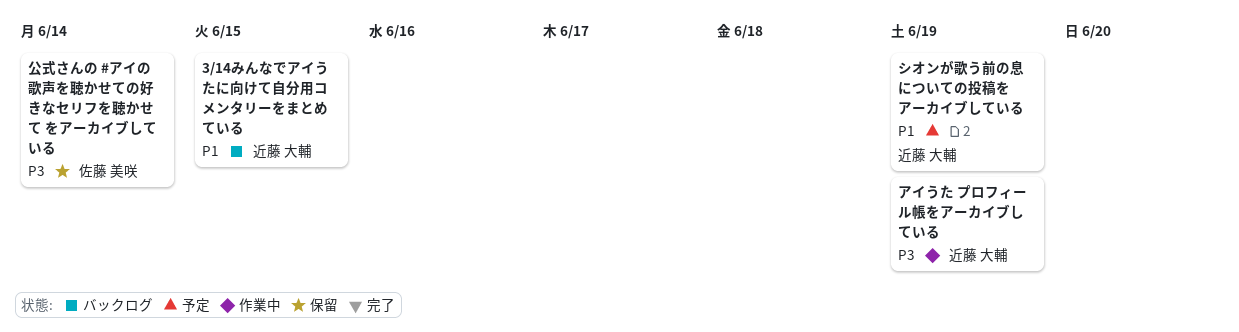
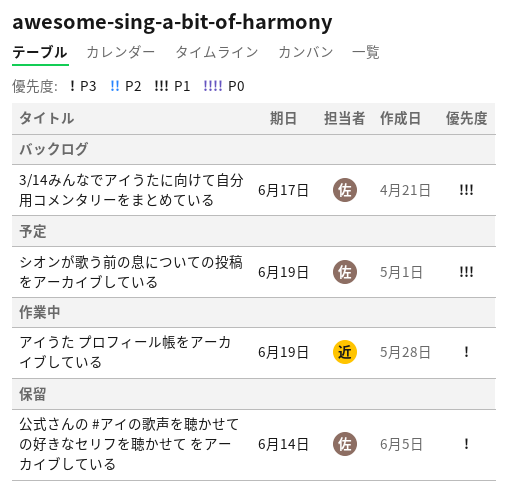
3/14みんなでアイうたに向けて自分用コメンタリーをまとめている, owner: 近藤 大輔 -> 佐藤 美咲
3/14みんなでアイうたに向けて自分用コメンタリーをまとめている, due: Jun 15 -> Jun 17
シオンが歌う前の息についての投稿をアーカイブしている, owner: 近藤 大輔 -> 佐藤 美咲

